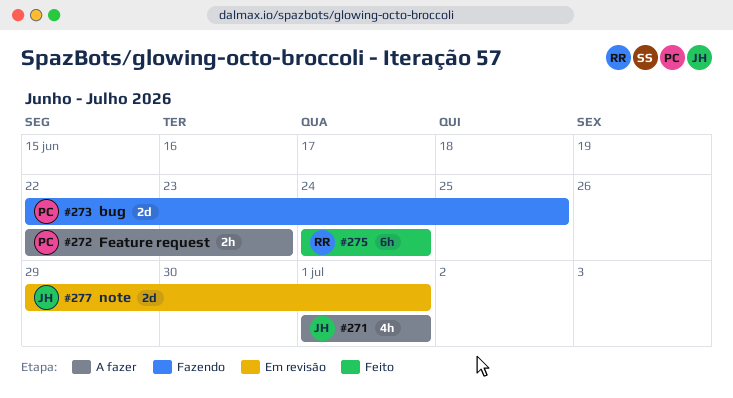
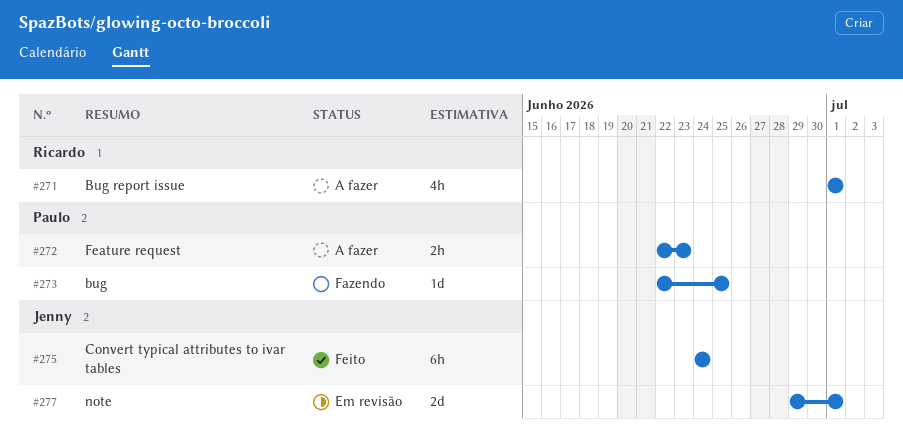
#271, owner: Jenny -> Ricardo
#273, estimate: 2d -> 1d
#275, owner: Ricardo -> Jenny

